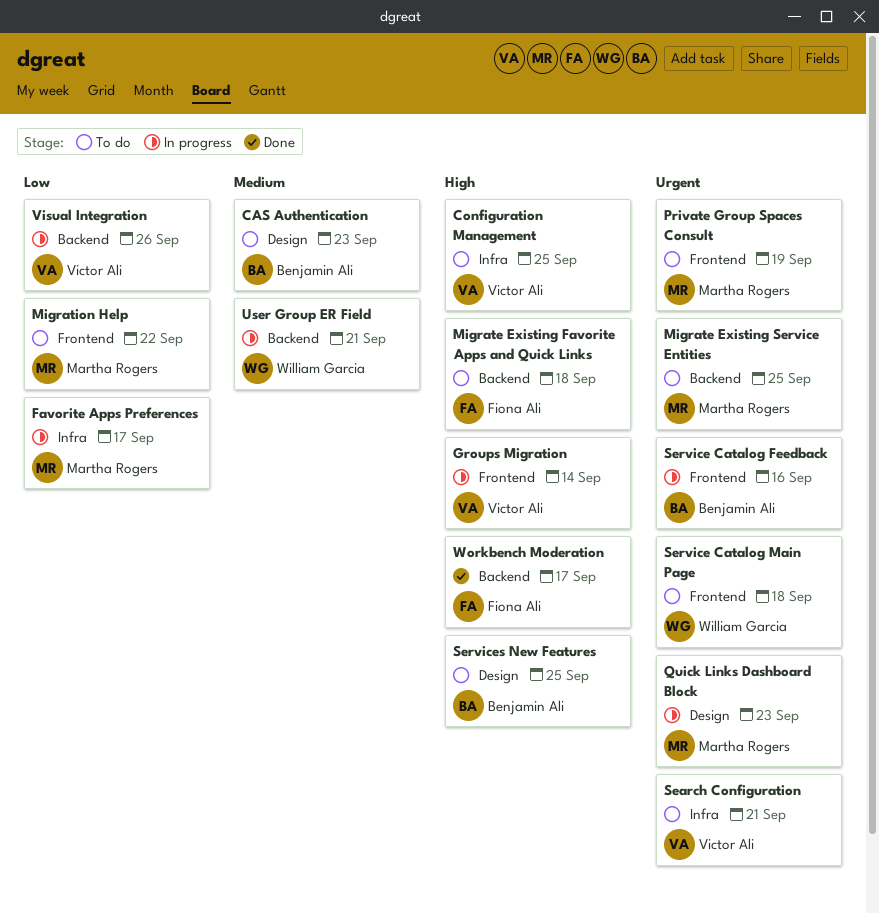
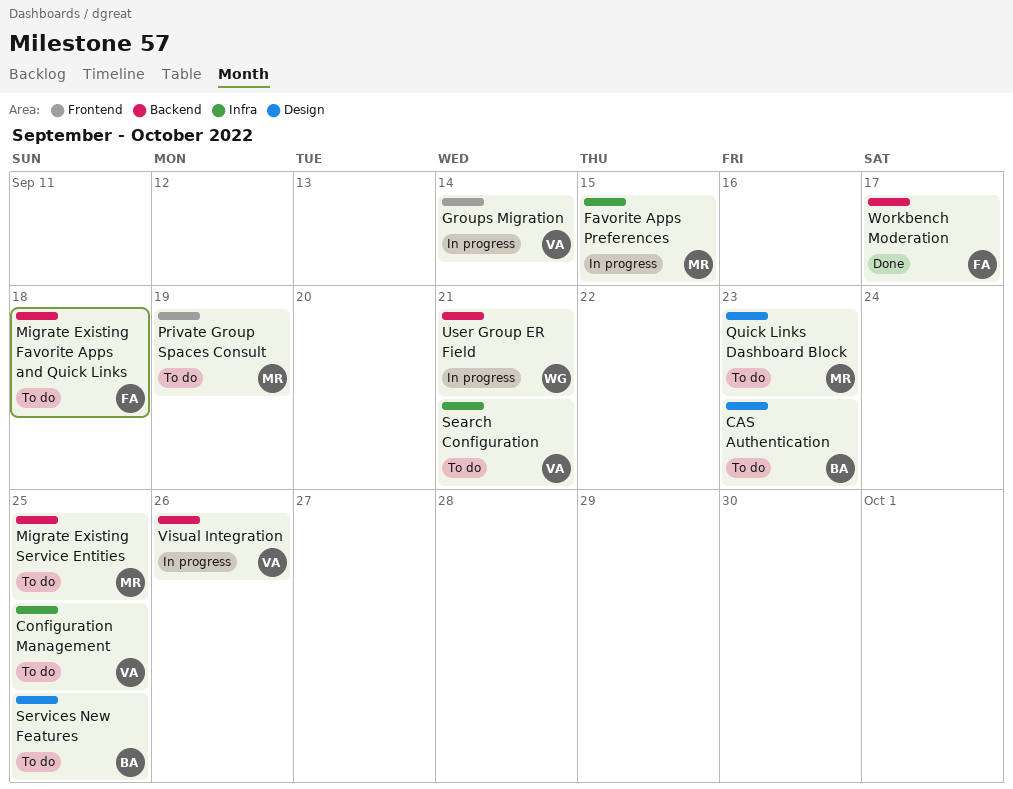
Favorite Apps Preferences, due: Sep 17 -> Sep 15
Migration Help: present -> none
Quick Links Dashboard Block, status: In progress -> To do
Service Catalog Feedback: present -> none
Service Catalog Main Page: present -> none

